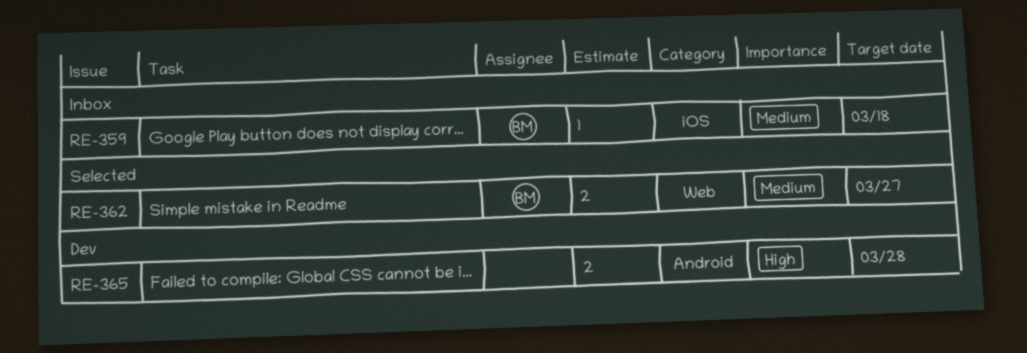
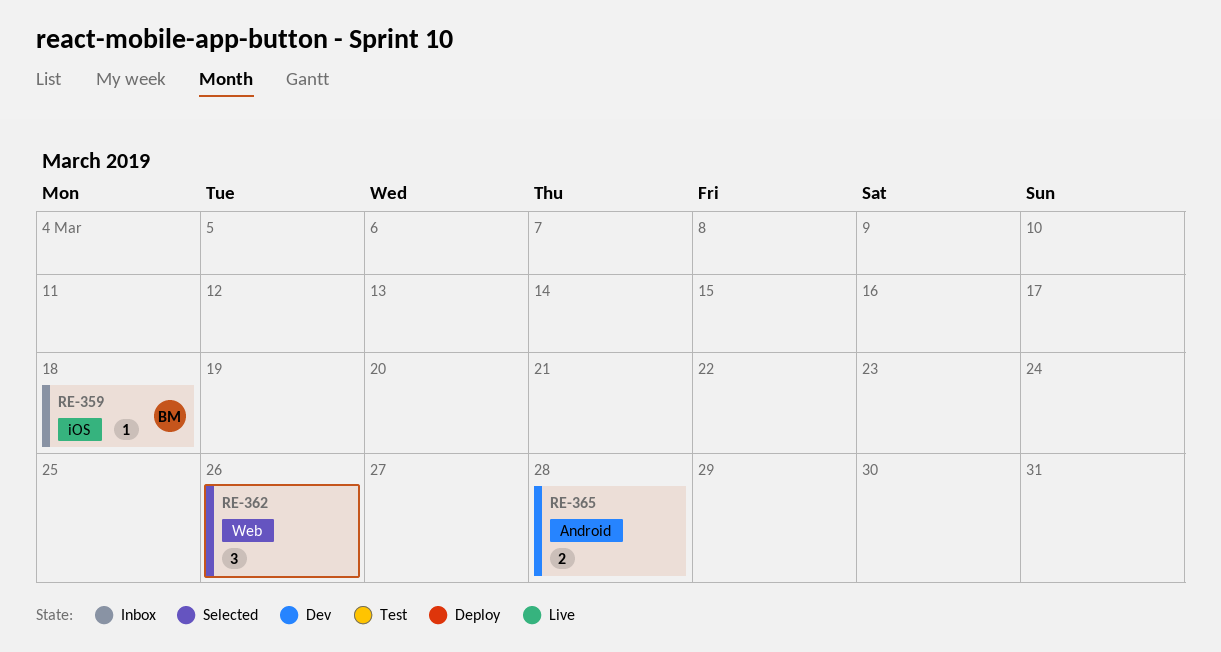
RE-362, owner: BM -> none
RE-362, estimate: 2 -> 3
RE-362, due: Mar 27 -> Mar 26

